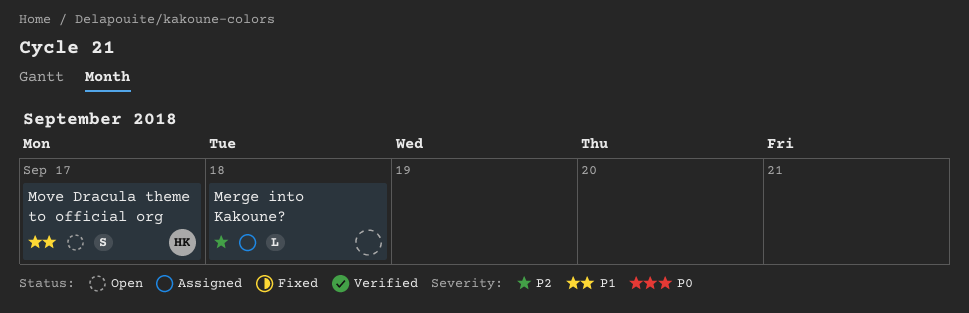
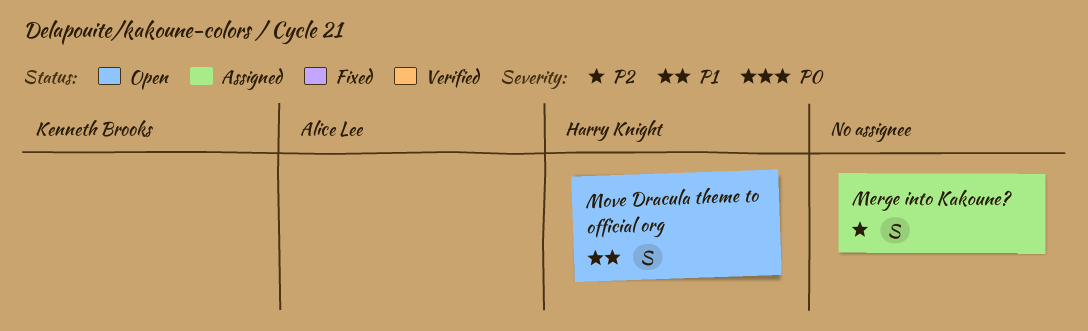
Merge into Kakoune?, estimate: L -> S

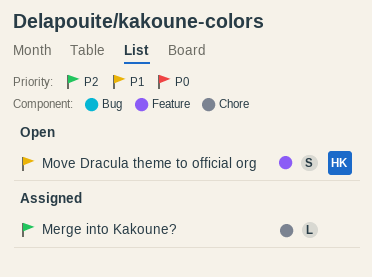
Merge into Kakoune?, estimate: S -> L

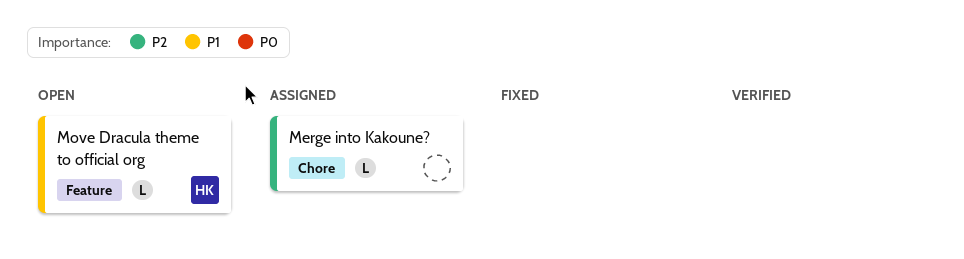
Move Dracula theme to official org, estimate: S -> L

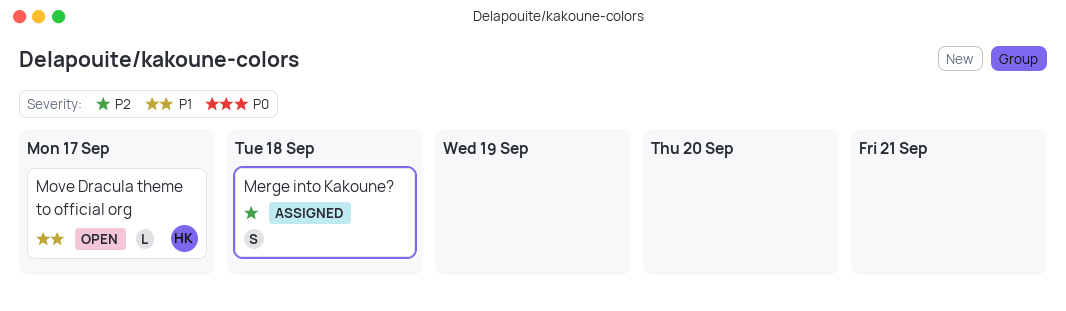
Merge into Kakoune?, estimate: L -> S

